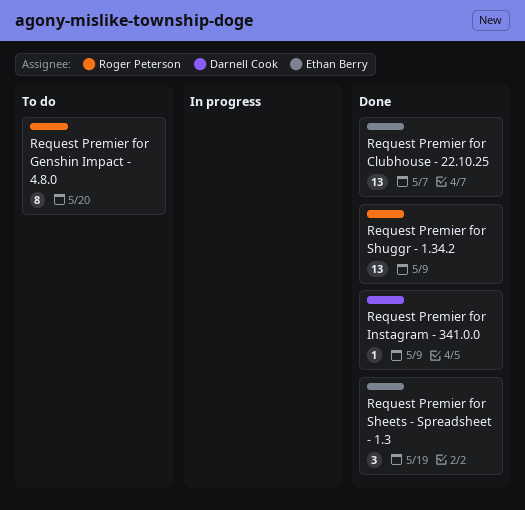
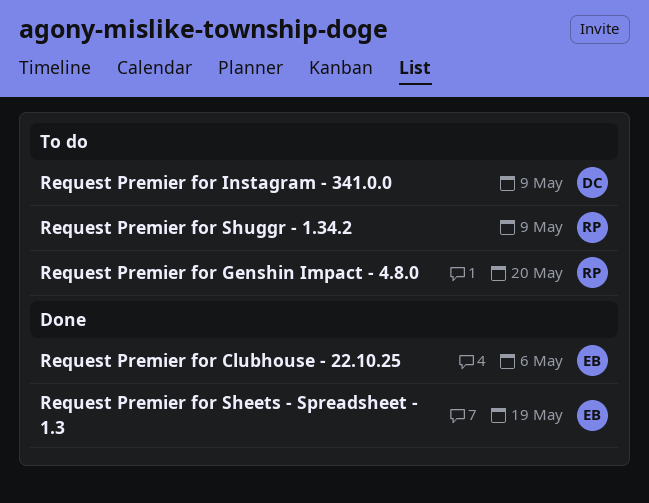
Request Premier for Clubhouse - 22.10.25, due: May 7 -> May 6
Request Premier for Instagram - 341.0.0, status: Done -> To do
Request Premier for Shuggr - 1.34.2, status: Done -> To do

